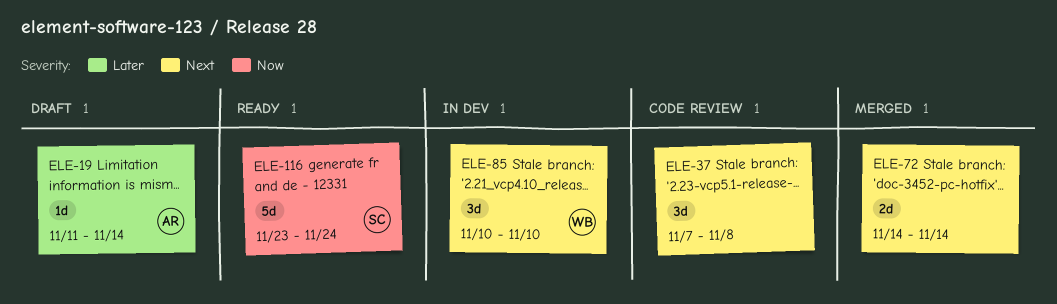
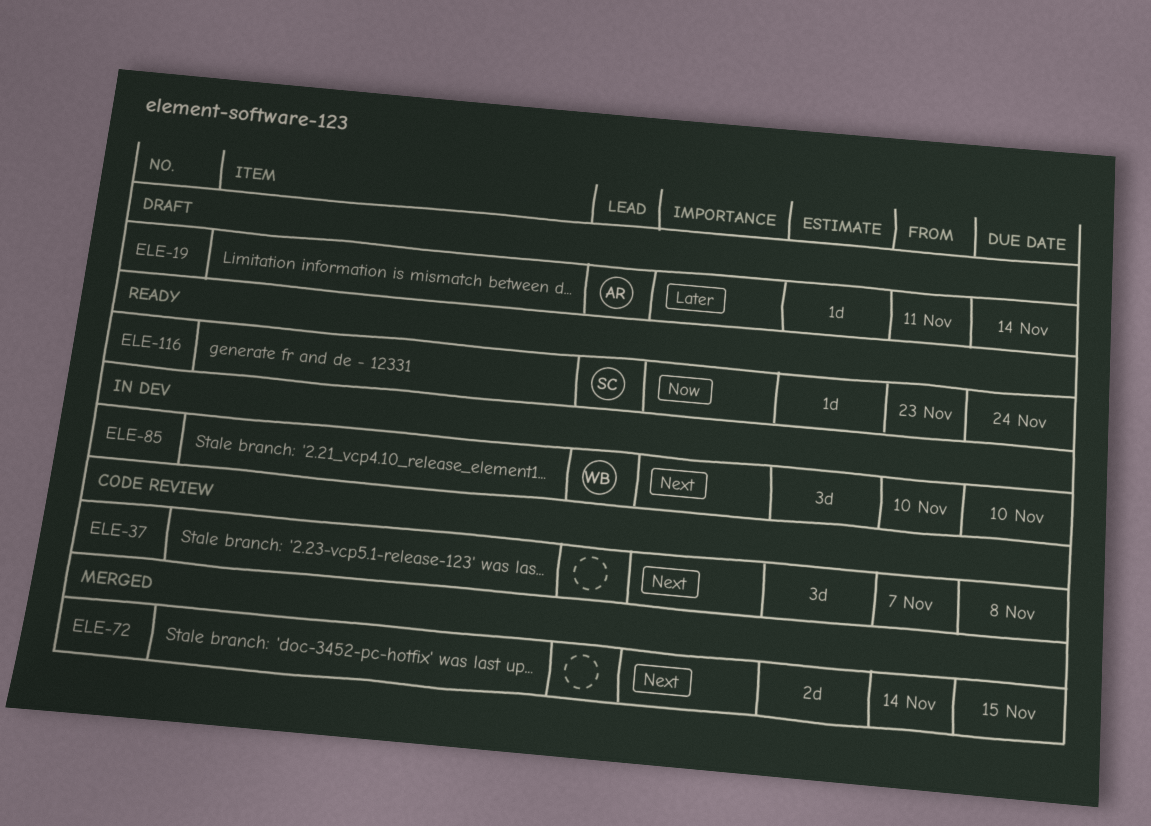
ELE-72, due: Nov 14 -> Nov 15
ELE-116, estimate: 5d -> 1d

